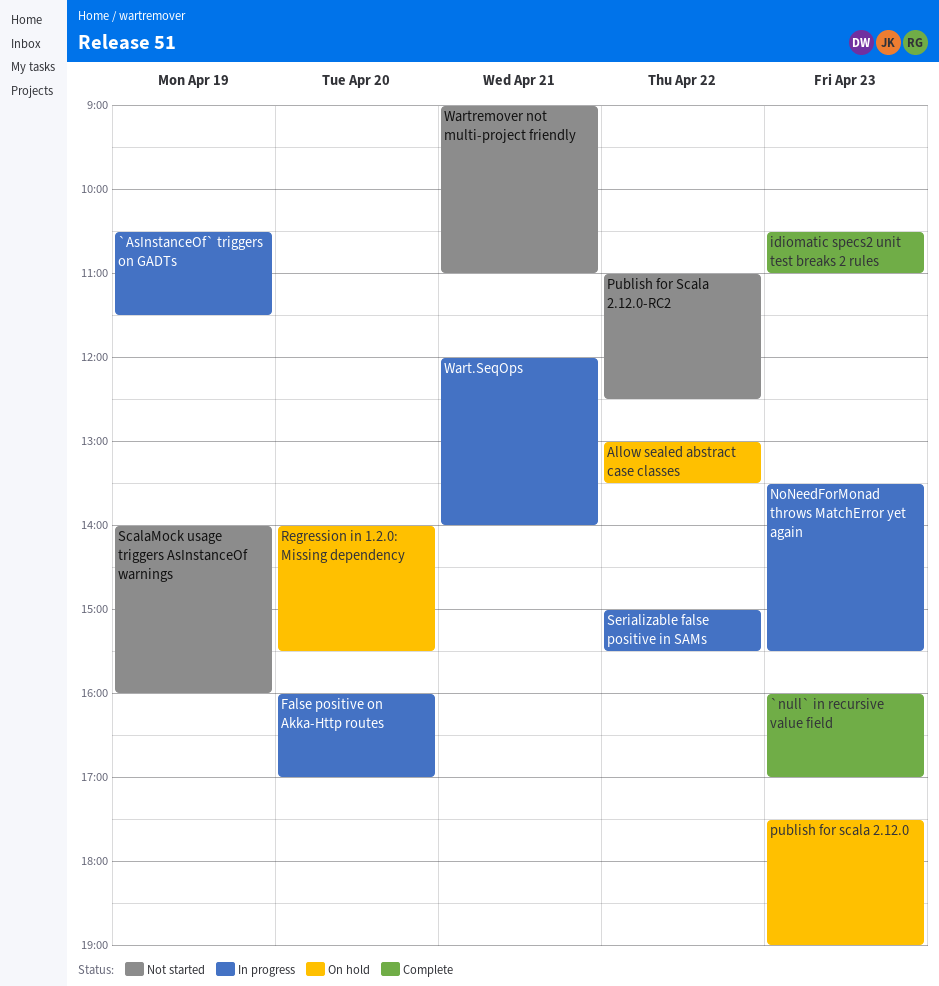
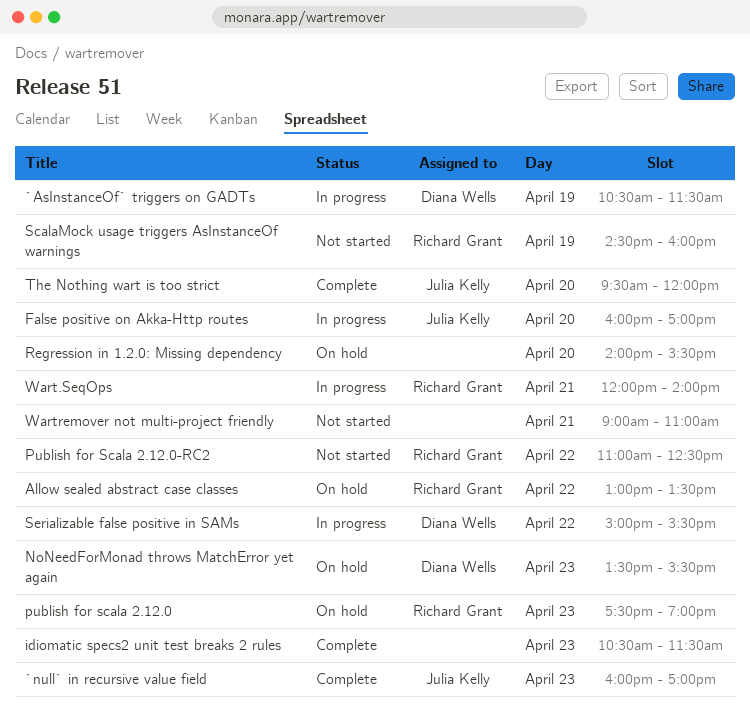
idiomatic specs2 unit test breaks 2 rules, ends: 11:00 -> 11:30
NoNeedForMonad throws MatchError yet again, status: In progress -> On hold
ScalaMock usage triggers AsInstanceOf warnings, begins: 14:00 -> 14:30
The Nothing wart is too strict: none -> present

